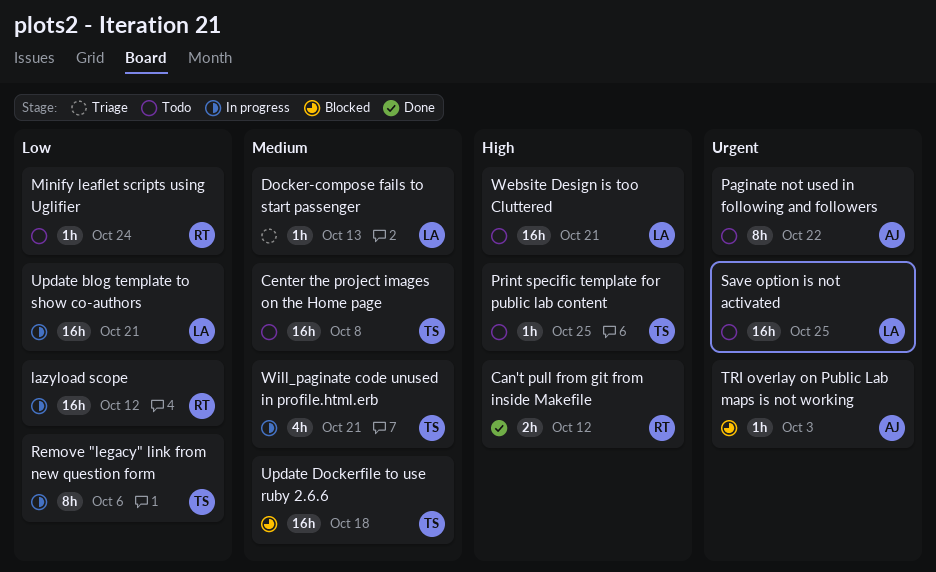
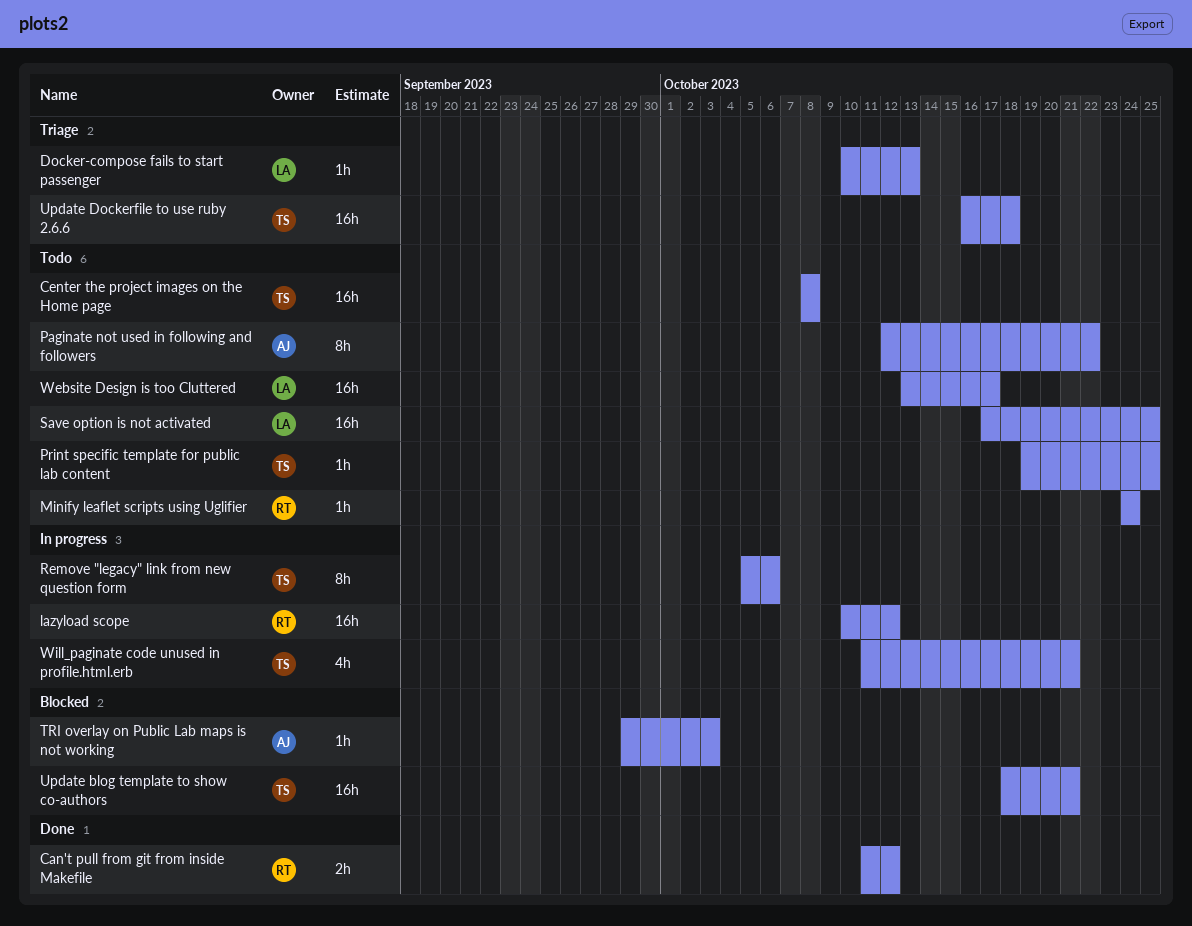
Update blog template to show co-authors, status: In progress -> Blocked
Update blog template to show co-authors, owner: LA -> TS
Update Dockerfile to use ruby 2.6.6, status: Blocked -> Triage
Website Design is too Cluttered, due: Oct 21 -> Oct 17

